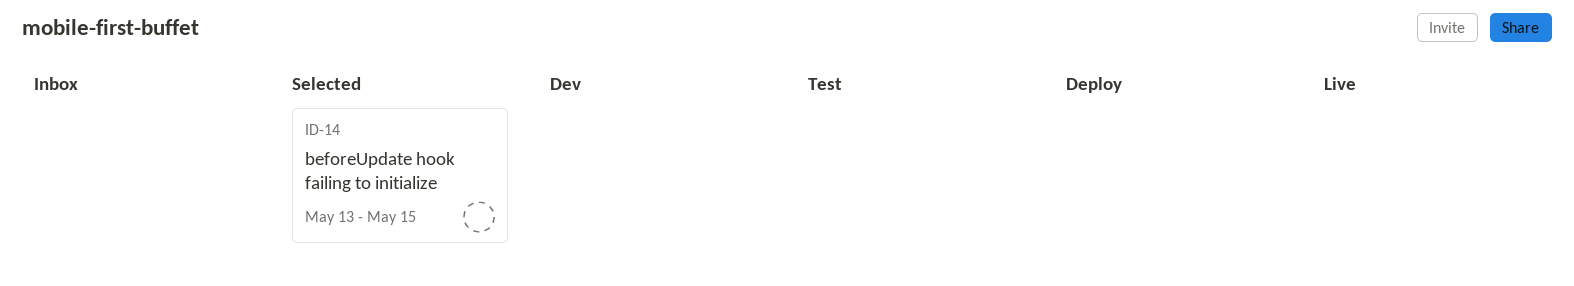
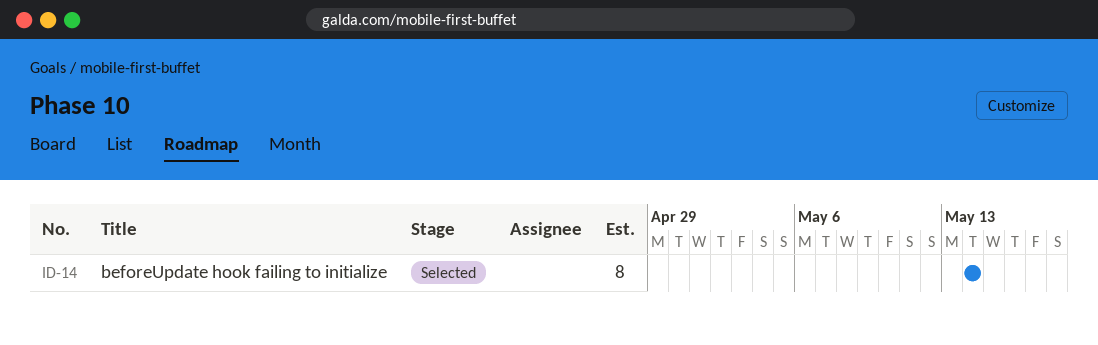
ID-14, start: May 13 -> May 14
ID-14, due: May 15 -> May 14

